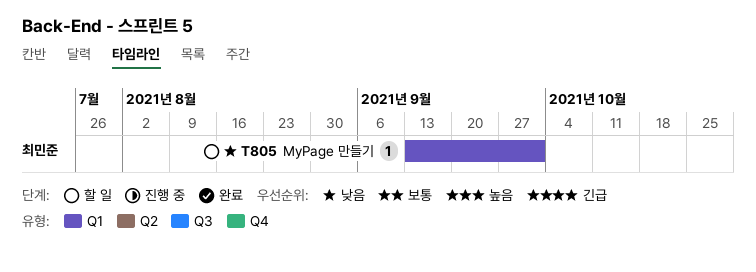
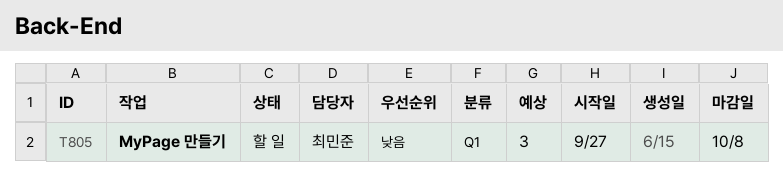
T805, estimate: 1 -> 3
T805, start: Sep 13 -> Sep 27
T805, due: Oct 1 -> Oct 8

